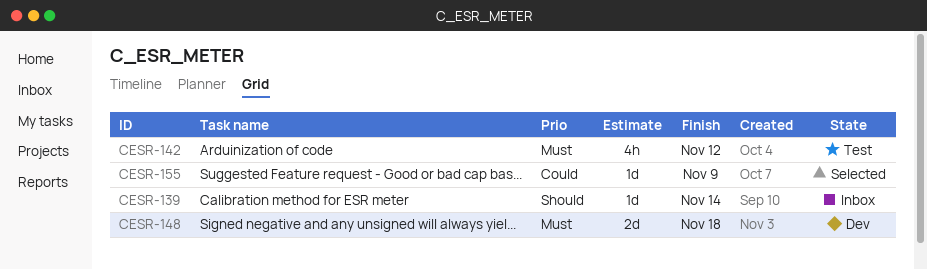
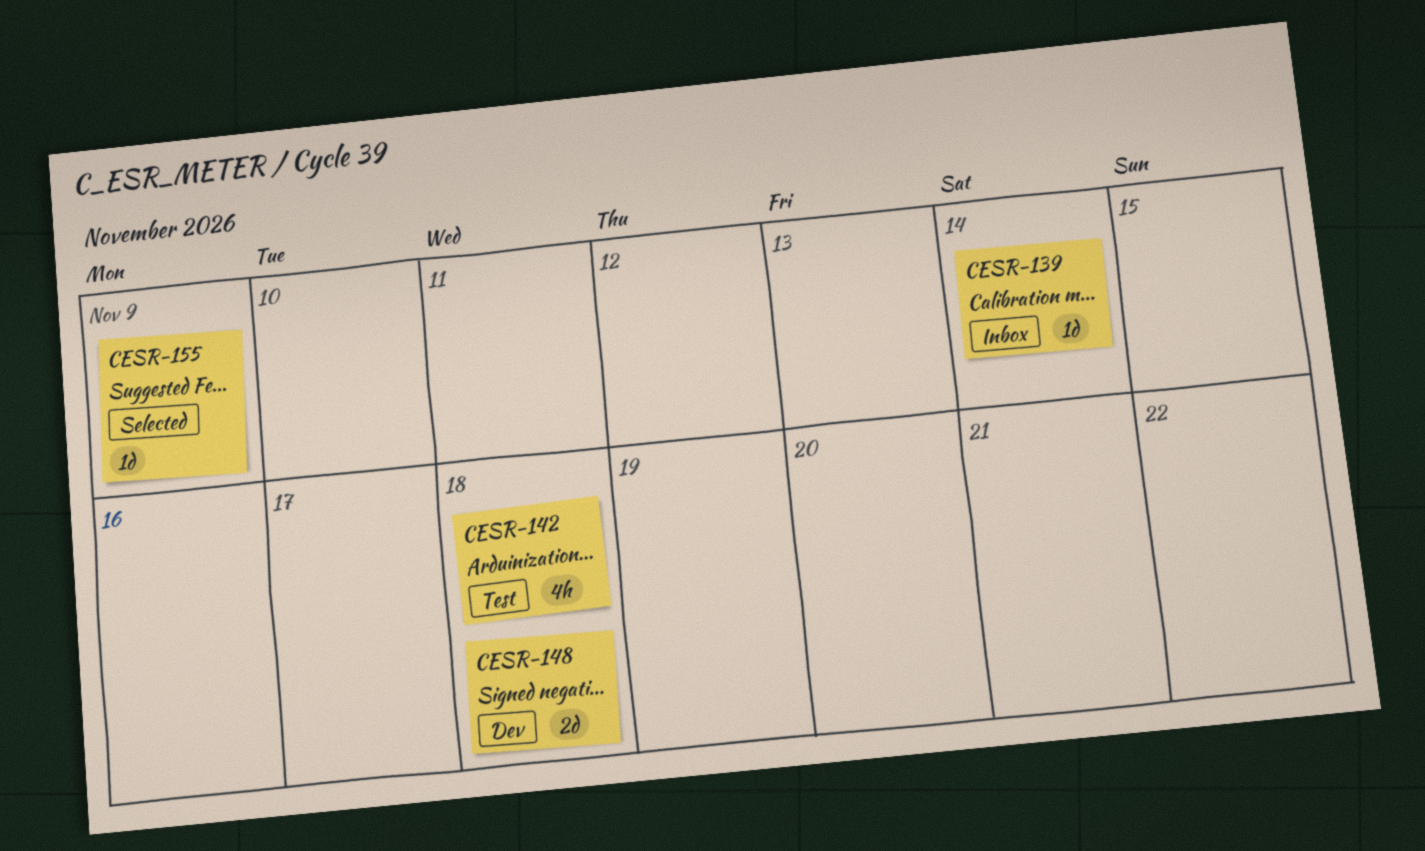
CESR-142, due: Nov 12 -> Nov 18

